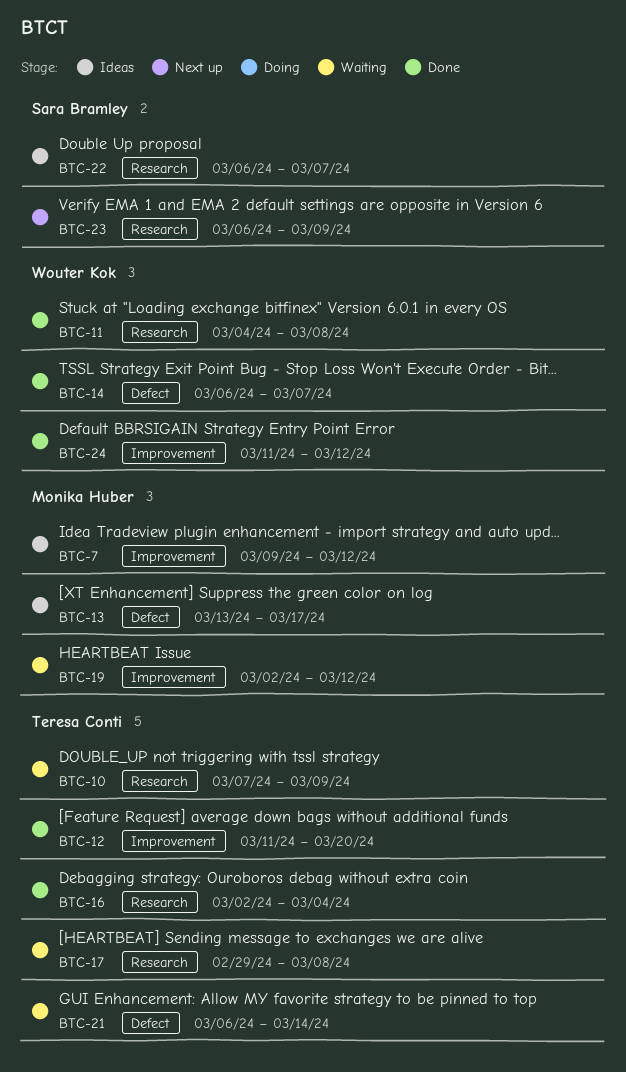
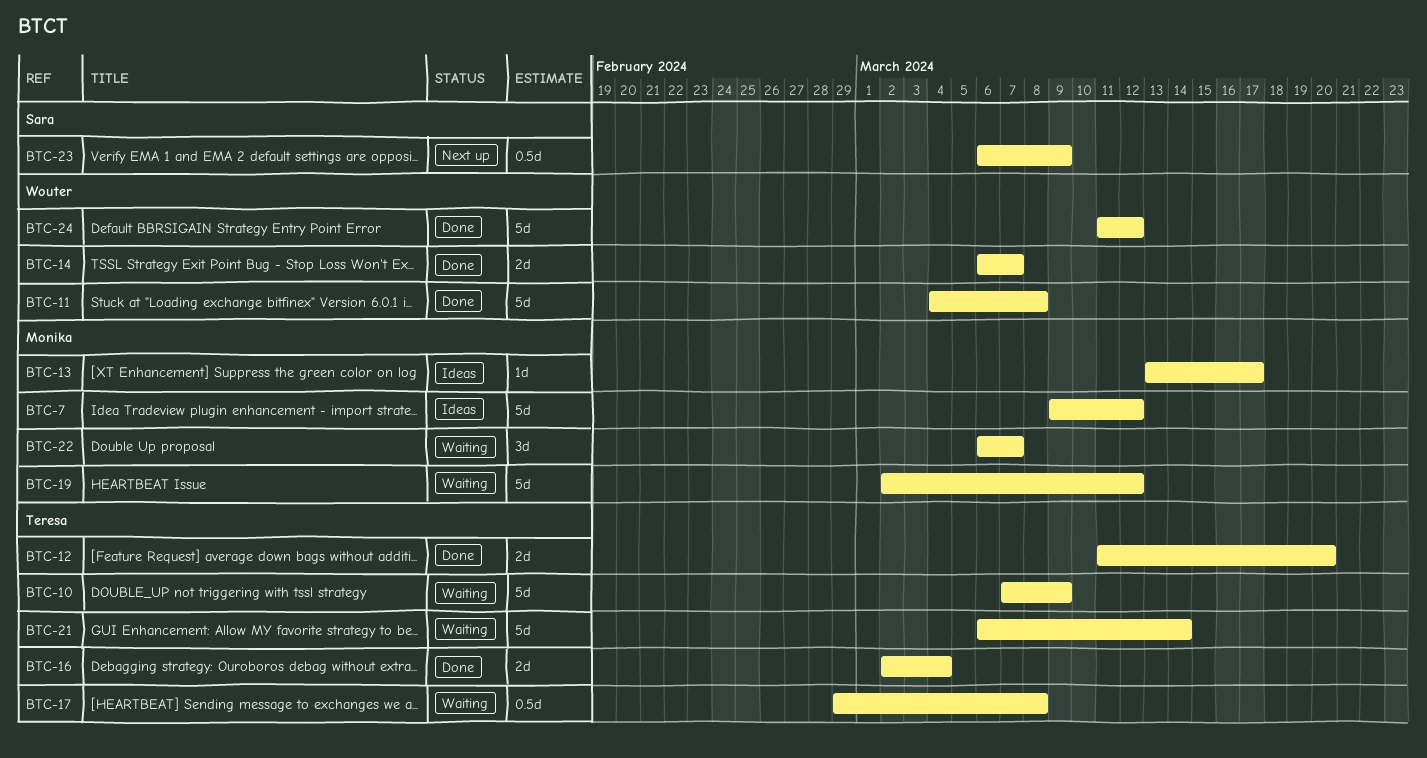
BTC-22, status: Ideas -> Waiting
BTC-22, owner: Sara Bramley -> Monika Huber

